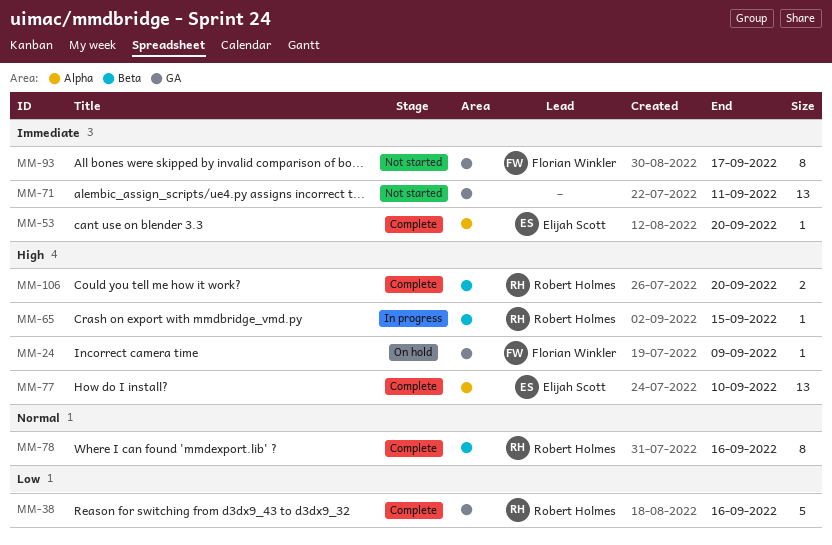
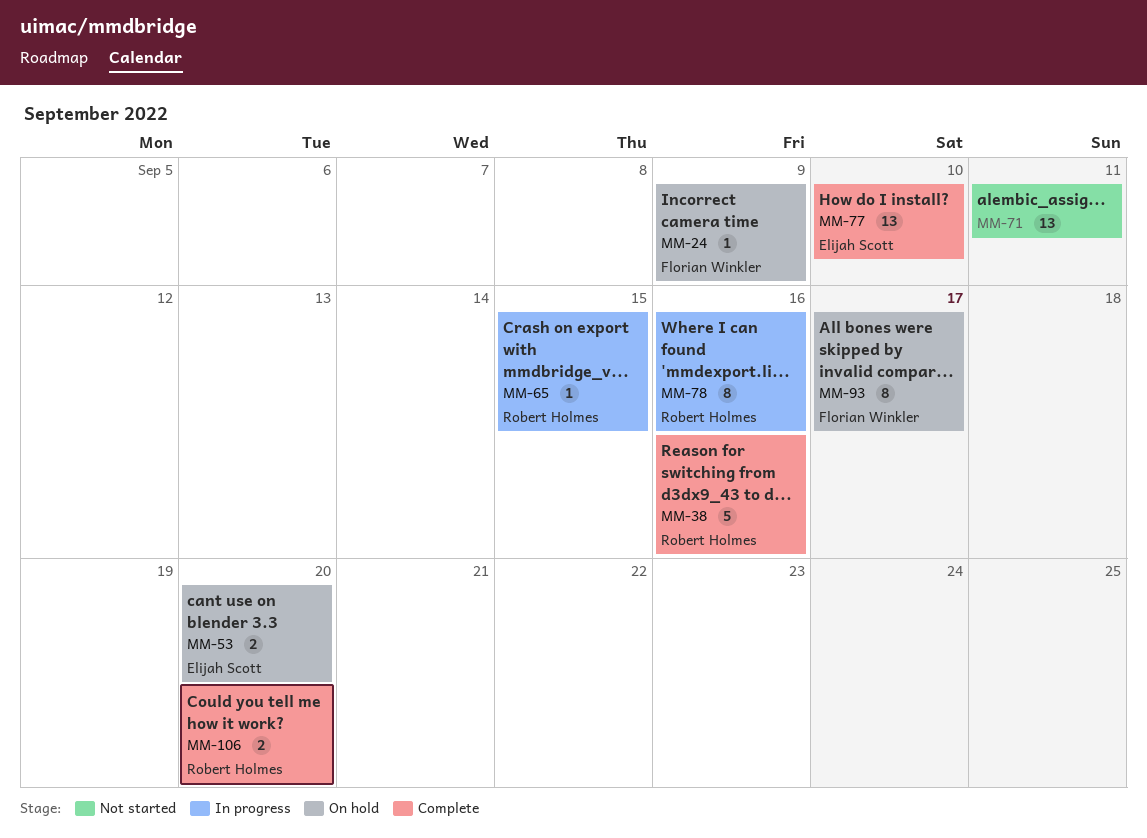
MM-53, status: Complete -> On hold
MM-53, estimate: 1 -> 2
MM-78, status: Complete -> In progress
MM-93, status: Not started -> On hold

